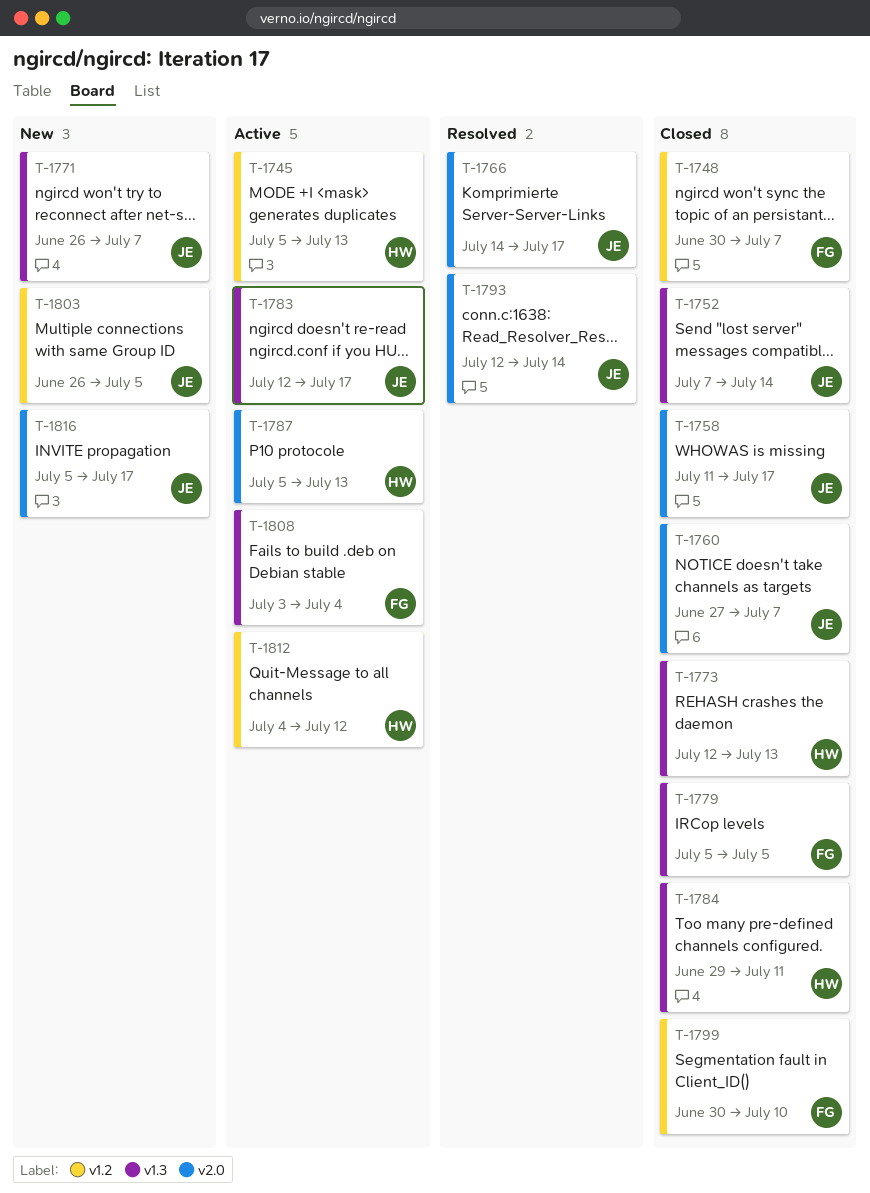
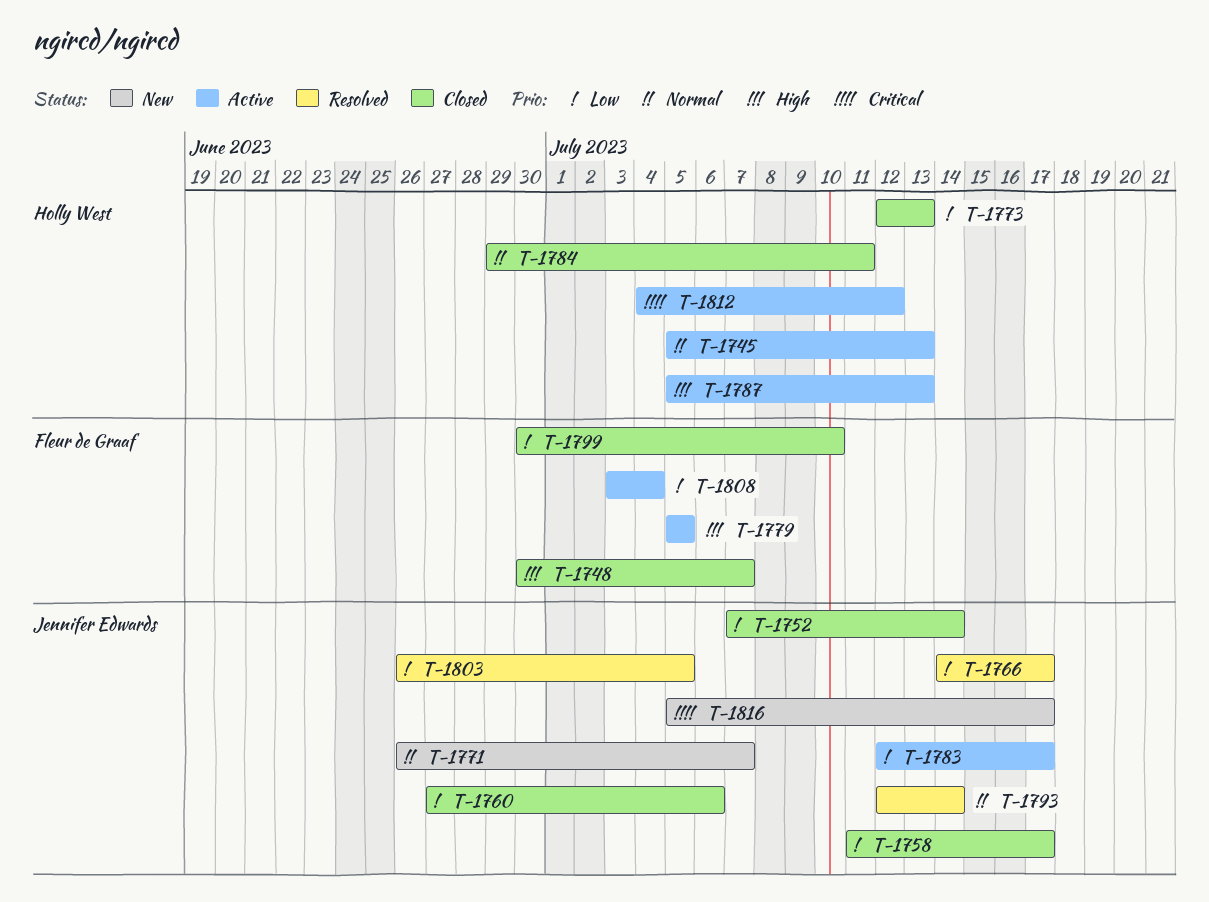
T-1760, due: Jul 7 -> Jul 6
T-1779, status: Closed -> Active
T-1803, status: New -> Resolved

